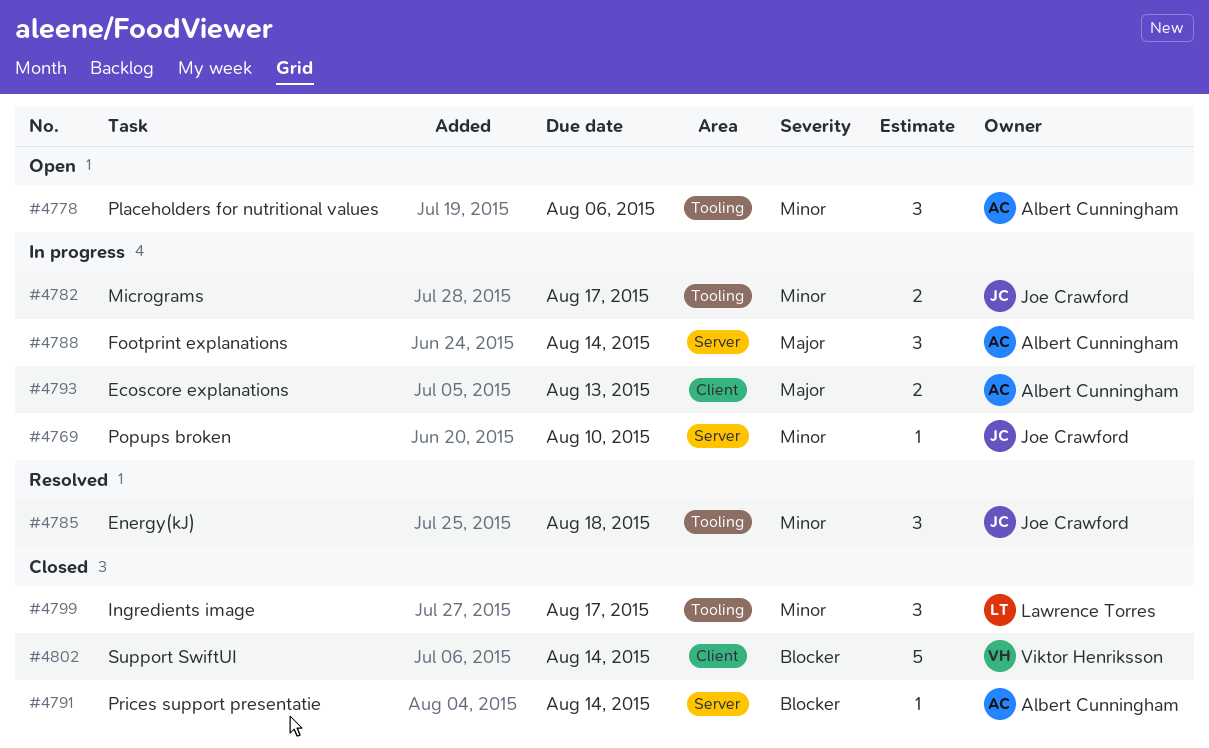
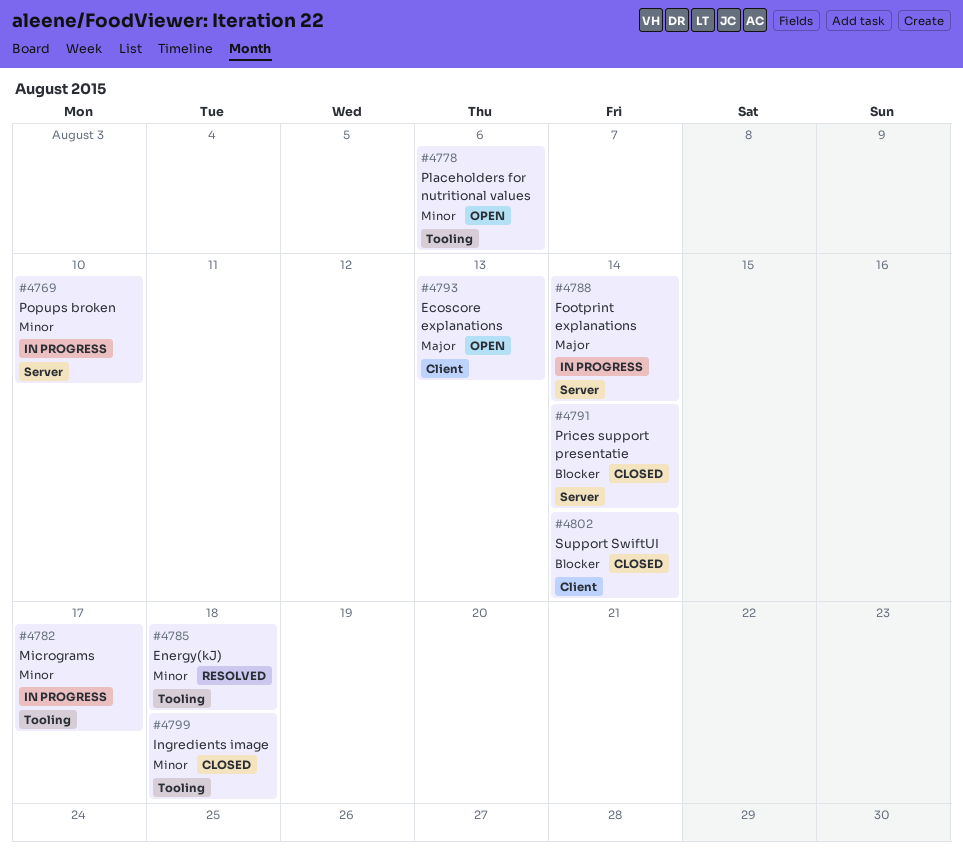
#4793, status: In progress -> Open
#4799, due: Aug 17 -> Aug 18

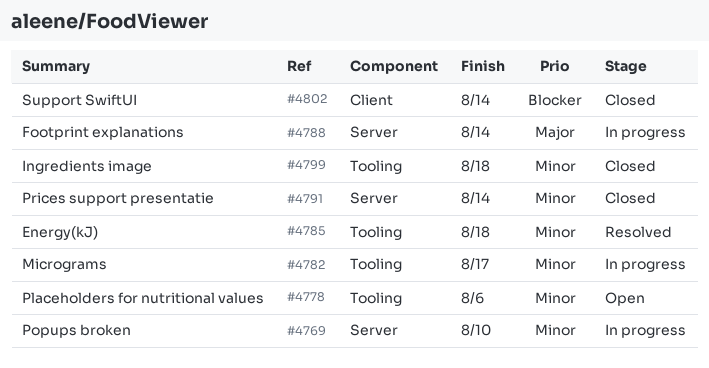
#4791, priority: Blocker -> Minor
#4793: present -> none

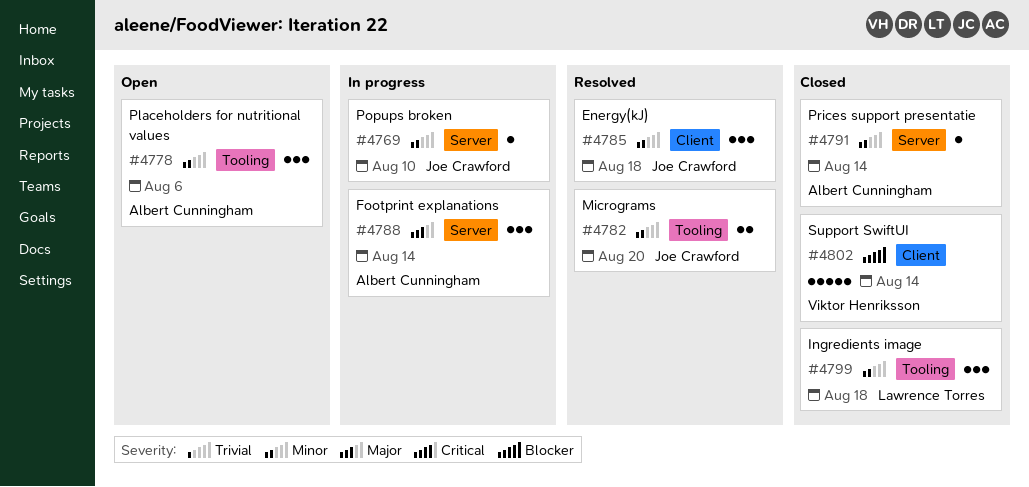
#4782, status: In progress -> Resolved
#4782, due: Aug 17 -> Aug 20
#4785, label: Tooling -> Client

